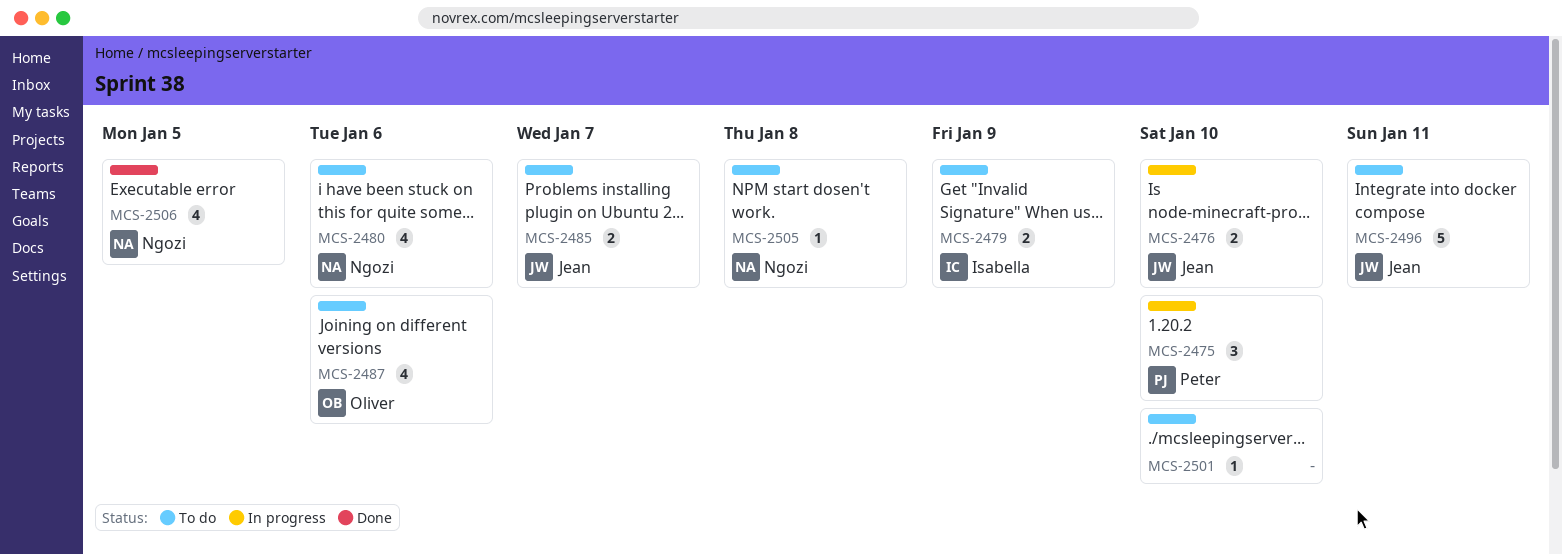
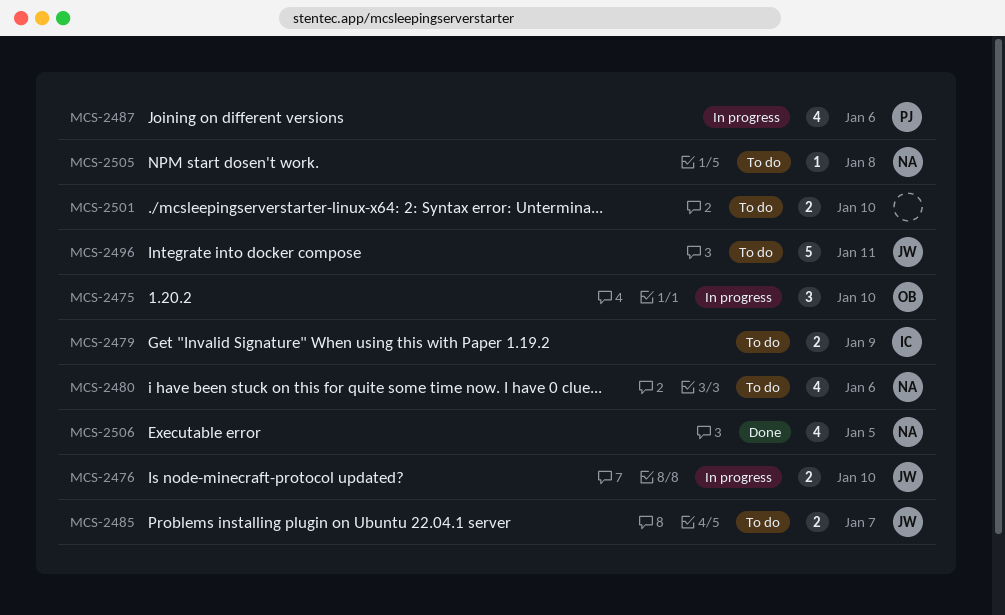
MCS-2475, owner: Peter -> Oliver
MCS-2487, status: To do -> In progress
MCS-2487, owner: Oliver -> Peter
MCS-2501, estimate: 1 -> 2

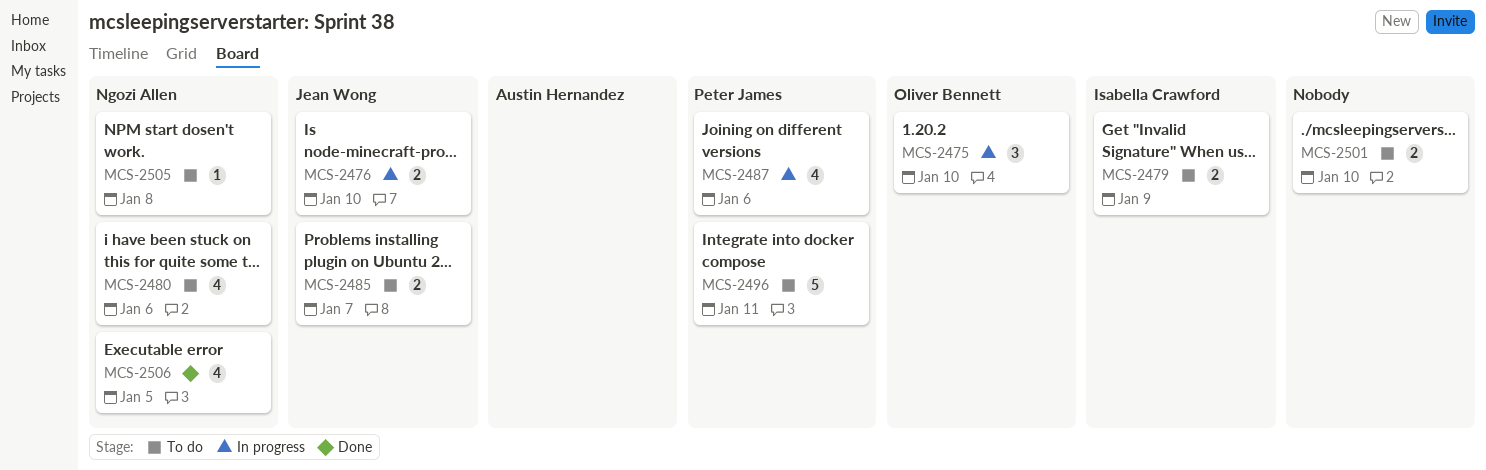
MCS-2496, owner: Jean Wong -> Peter James

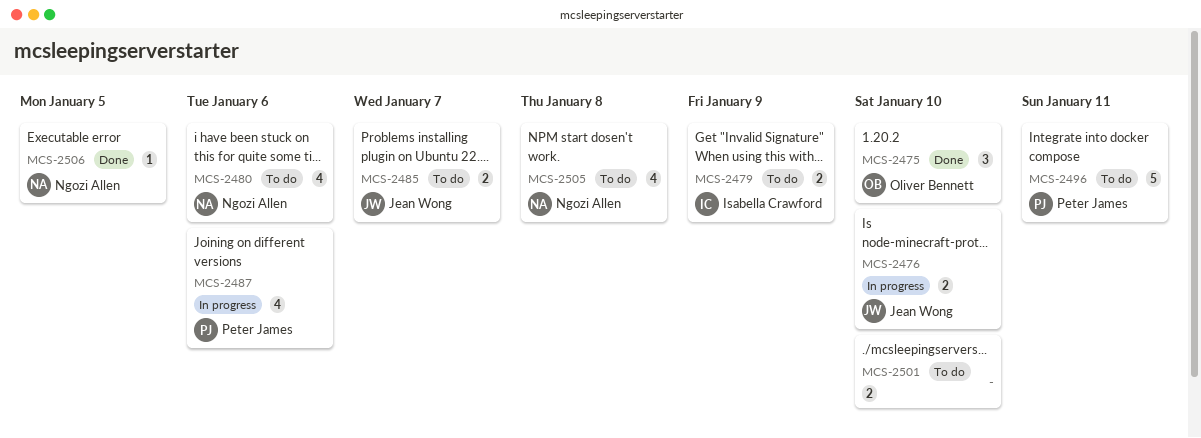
MCS-2475, status: In progress -> Done
MCS-2505, estimate: 1 -> 4
MCS-2506, estimate: 4 -> 1

